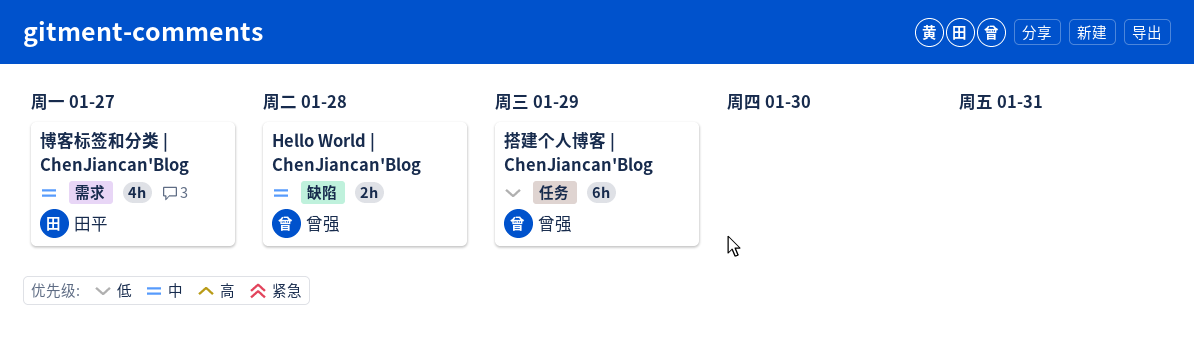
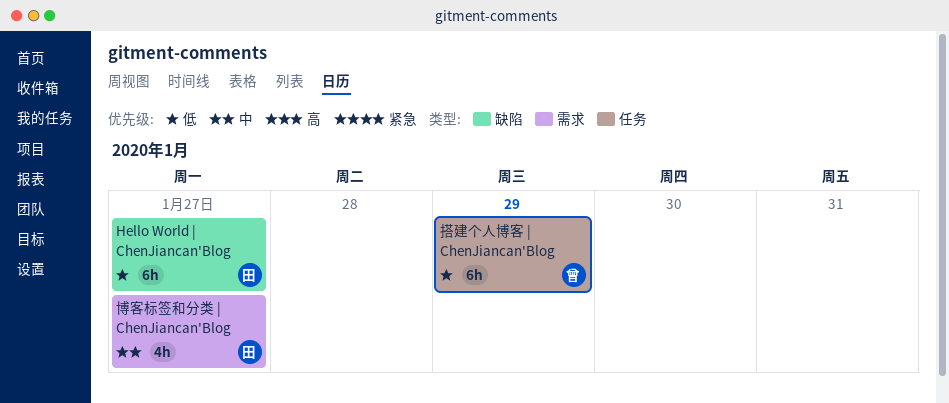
Hello World | ChenJiancan'Blog, owner: 曾强 -> 田平
Hello World | ChenJiancan'Blog, priority: 中 -> 低
Hello World | ChenJiancan'Blog, estimate: 2h -> 6h
Hello World | ChenJiancan'Blog, due: Jan 28 -> Jan 27

